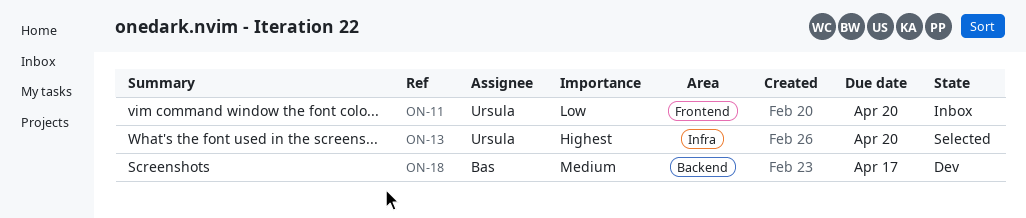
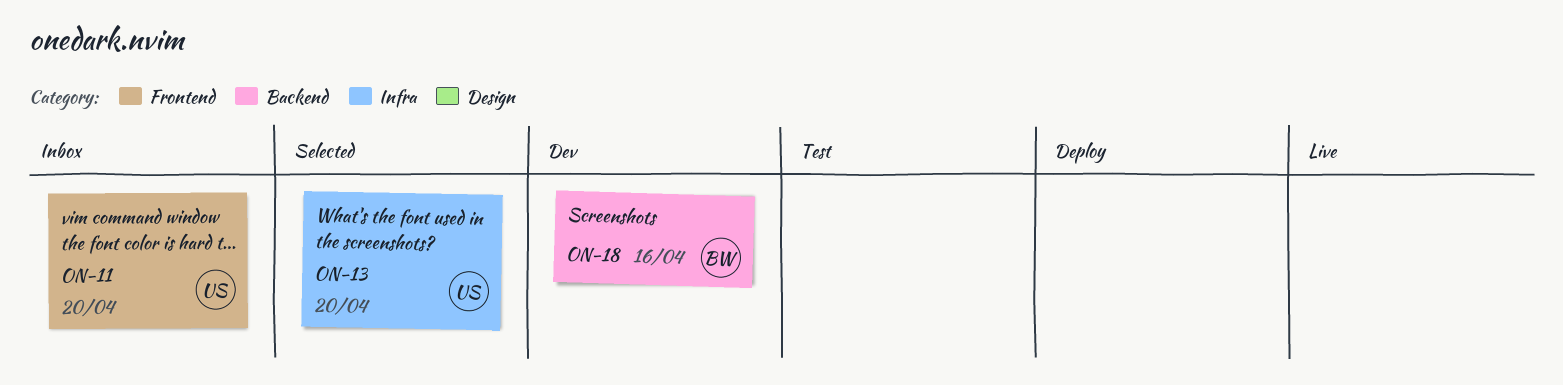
ON-18, due: Apr 17 -> Apr 16

